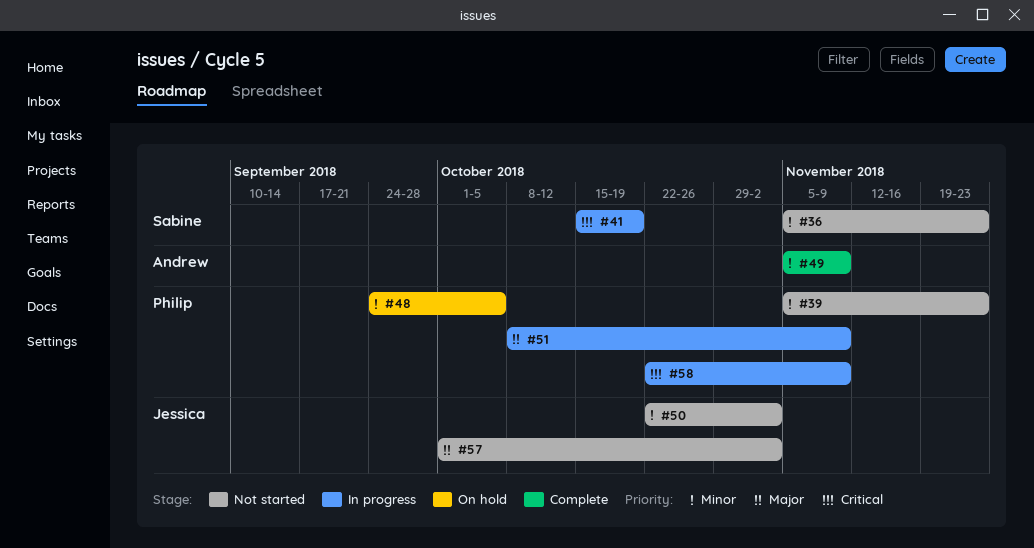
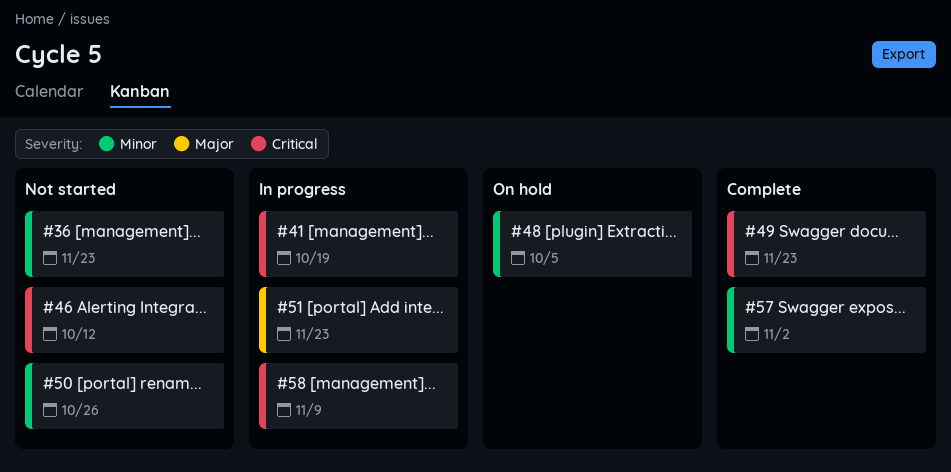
#39: present -> none
#46: none -> present
#49, priority: Minor -> Critical
#49, due: Nov 9 -> Nov 23
#50, due: Nov 2 -> Oct 26
#51, due: Nov 9 -> Nov 23
#57, status: Not started -> Complete
#57, priority: Major -> Minor

